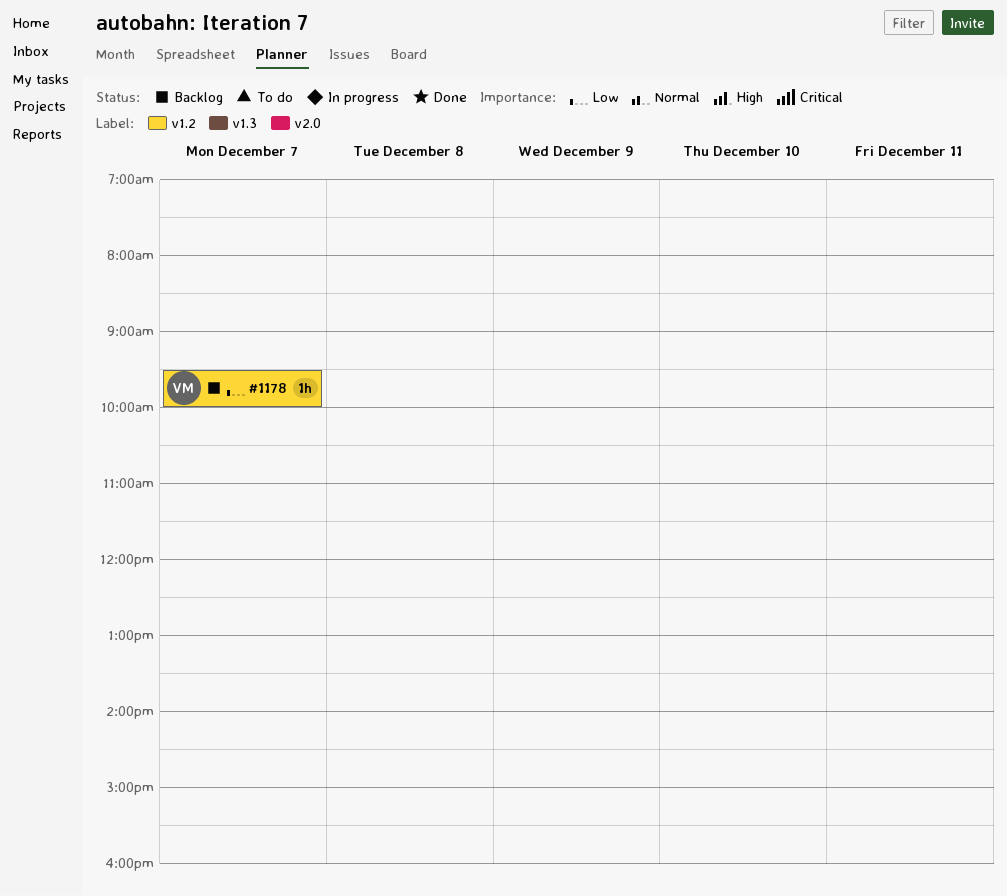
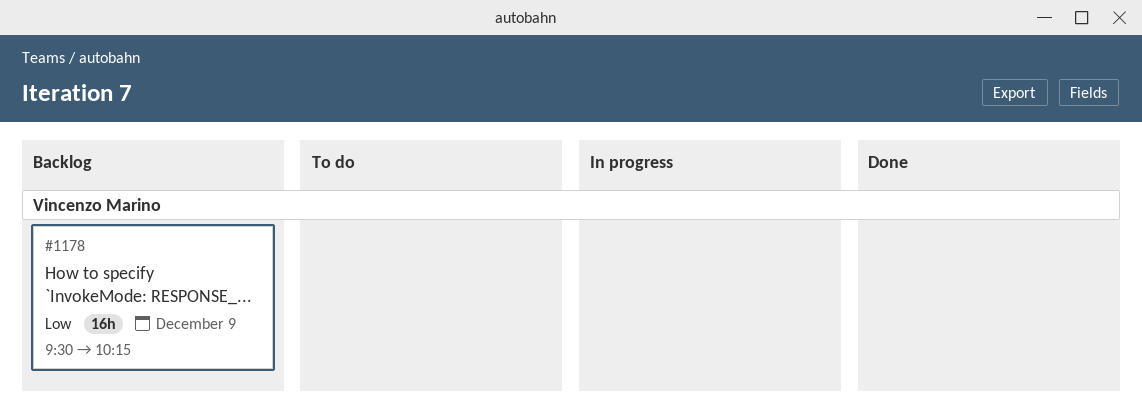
#1178, estimate: 1h -> 16h
#1178, day: Dec 7 -> Dec 9
#1178, ends: 10:00 -> 10:15

